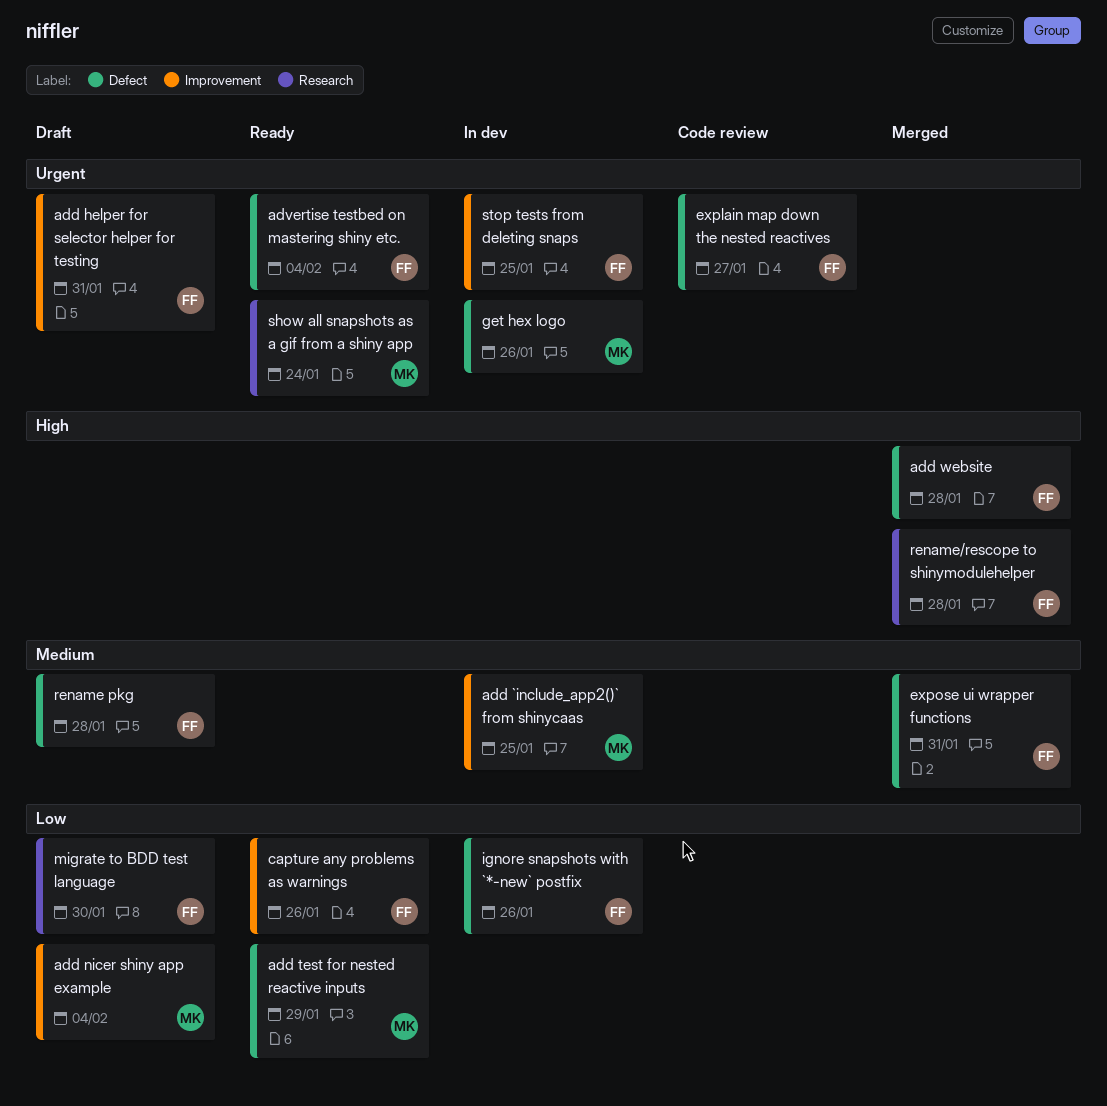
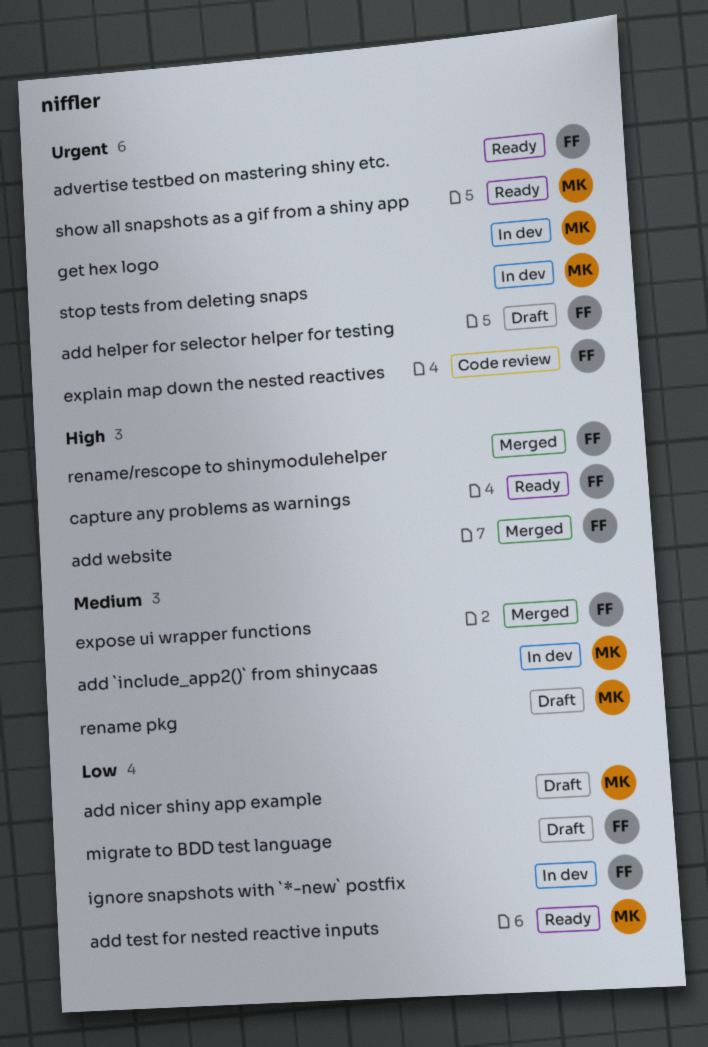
capture any problems as warnings, priority: Low -> High
rename pkg, owner: FF -> MK
stop tests from deleting snaps, owner: FF -> MK

